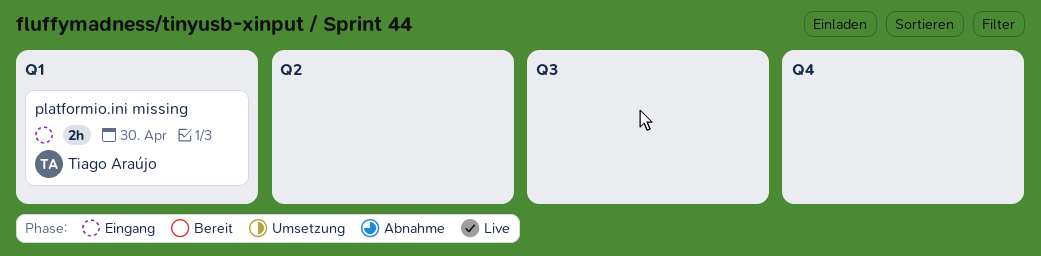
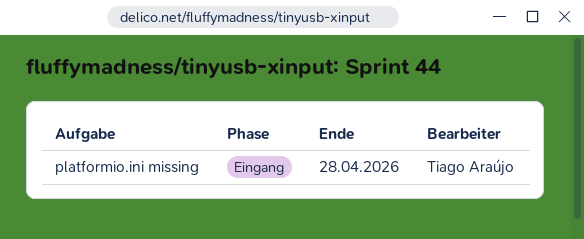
platformio.ini missing, due: Apr 30 -> Apr 28

